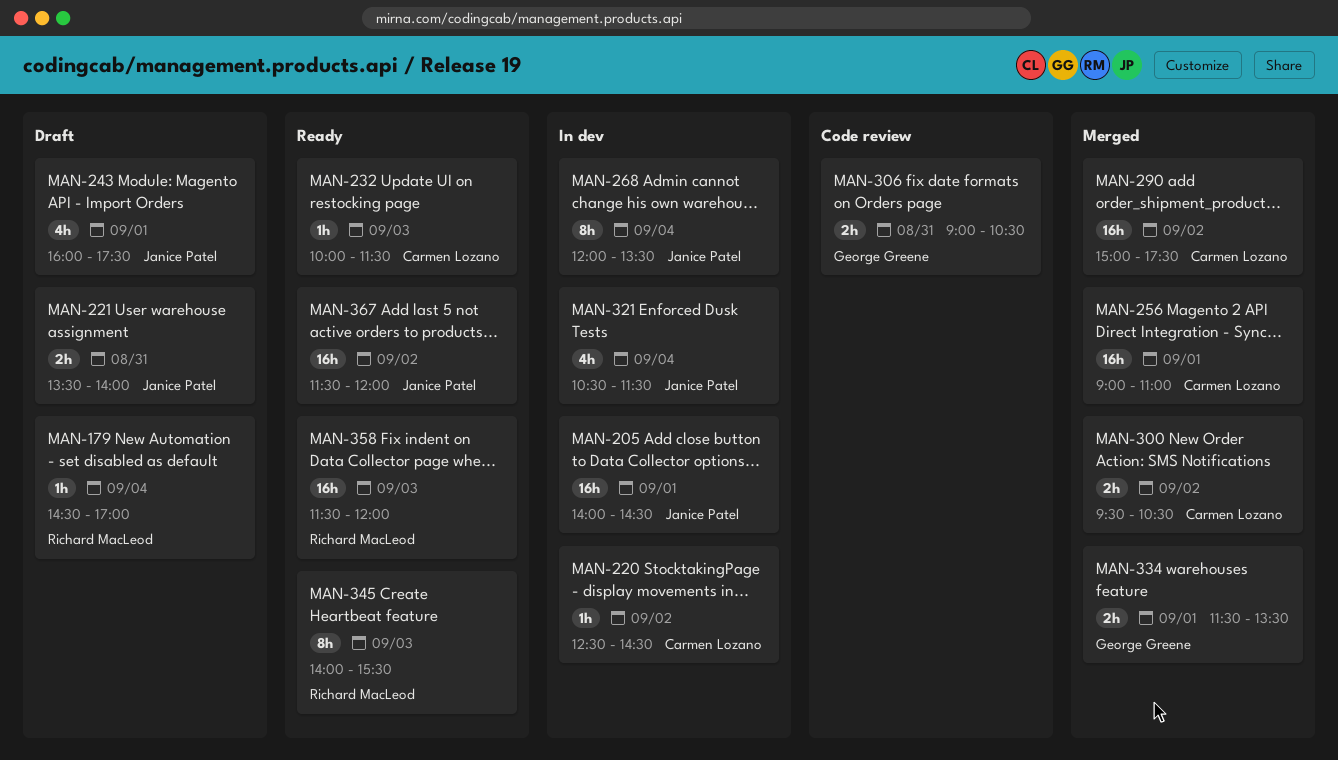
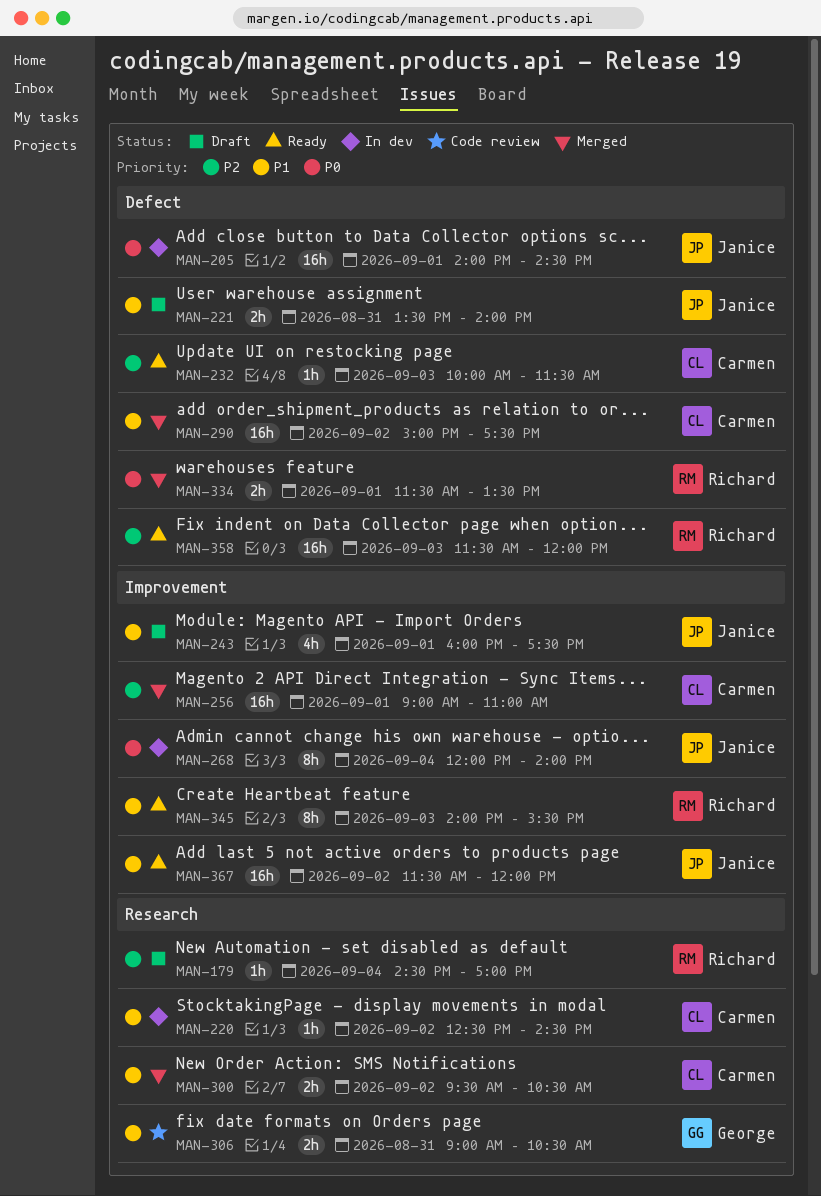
MAN-268, ends: 13:30 -> 14:00
MAN-321: present -> none
MAN-334, owner: George Greene -> Richard MacLeod

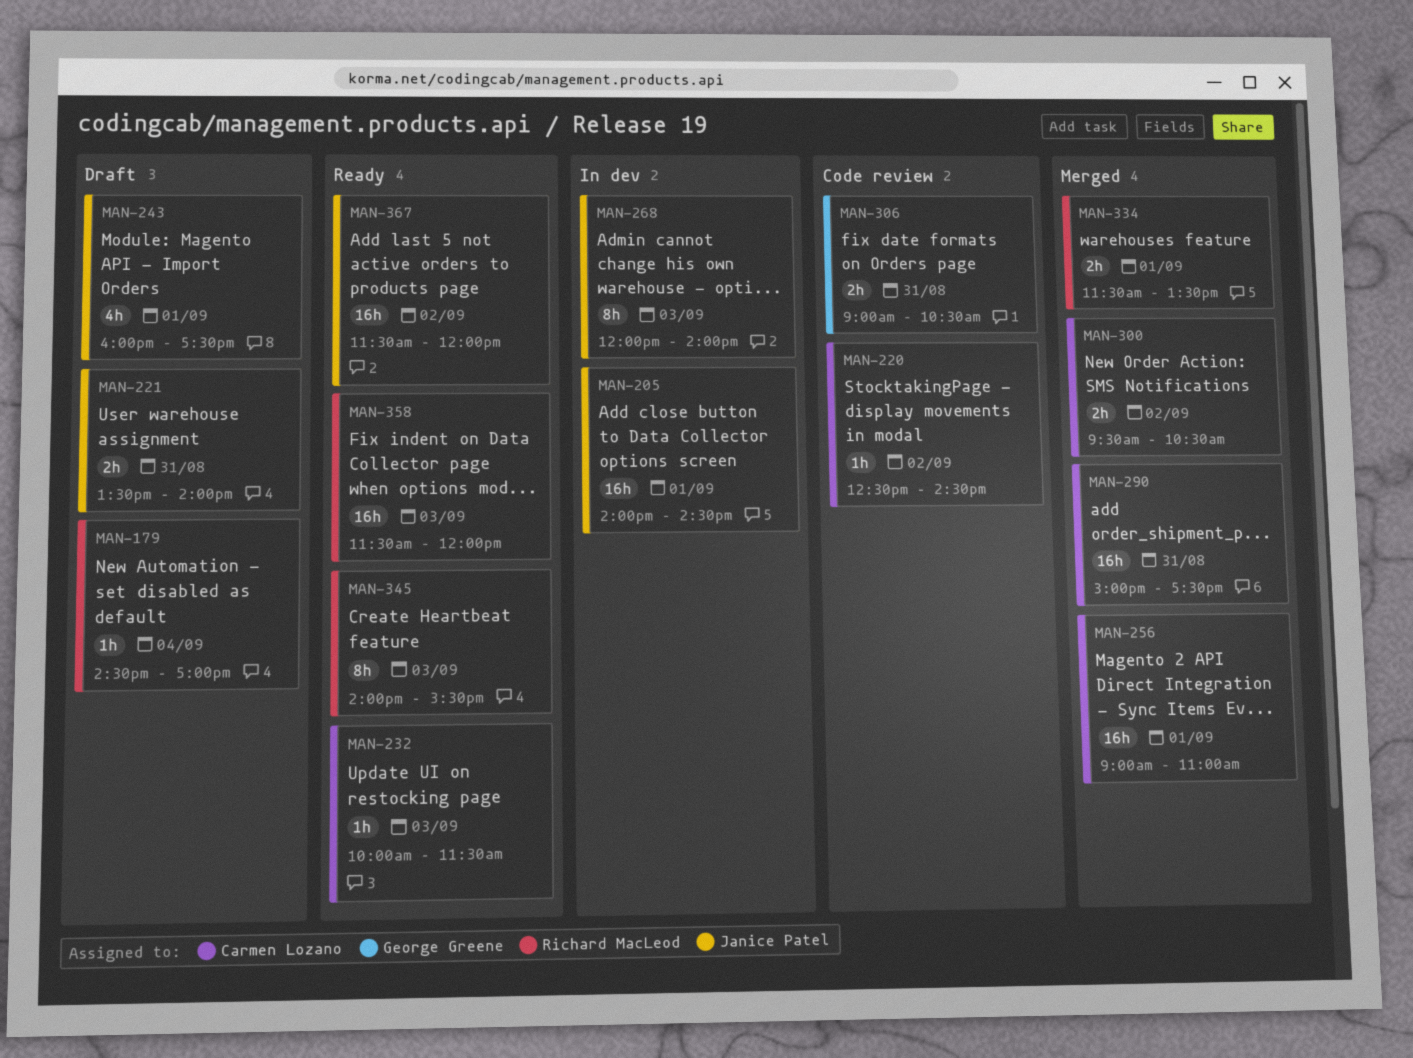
MAN-220, status: In dev -> Code review
MAN-268, day: Sep 4 -> Sep 3
MAN-290, day: Sep 2 -> Aug 31

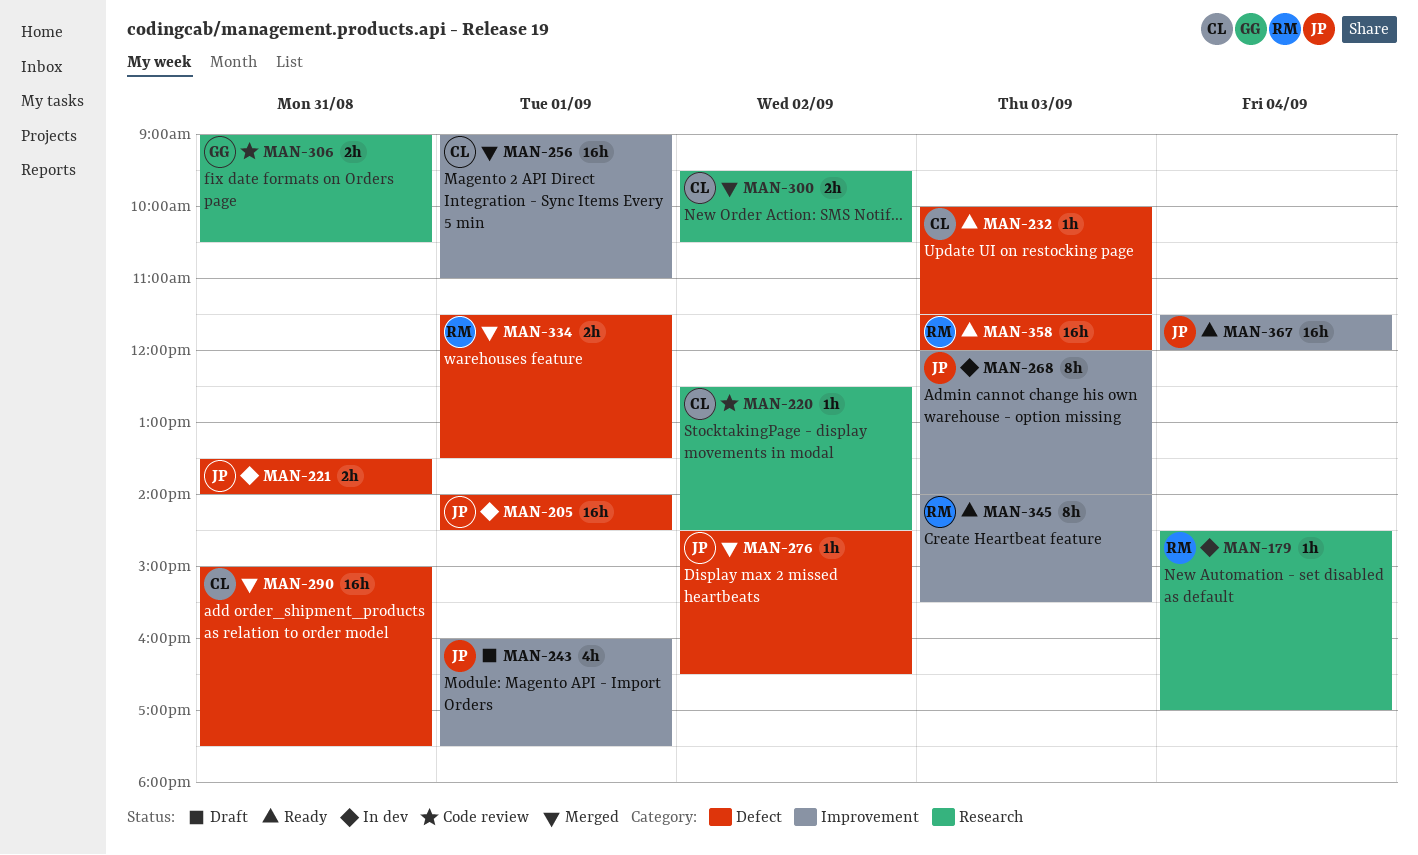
MAN-179, status: Draft -> In dev
MAN-221, status: Draft -> In dev
MAN-276: none -> present
MAN-367, day: Sep 2 -> Sep 4

